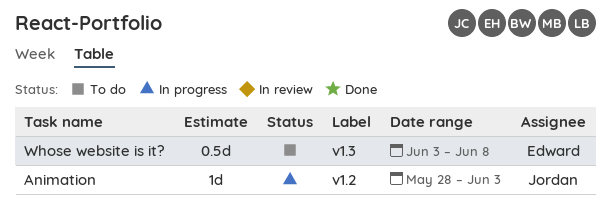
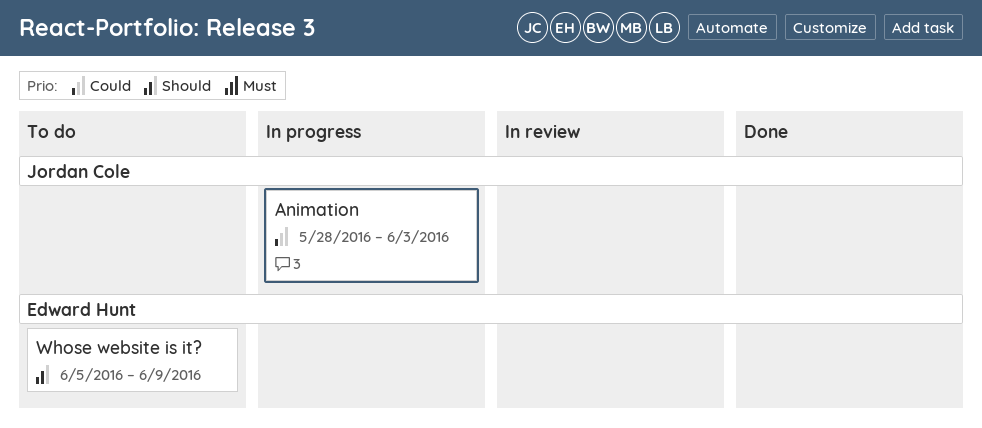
Whose website is it?, start: Jun 3 -> Jun 5
Whose website is it?, due: Jun 8 -> Jun 9

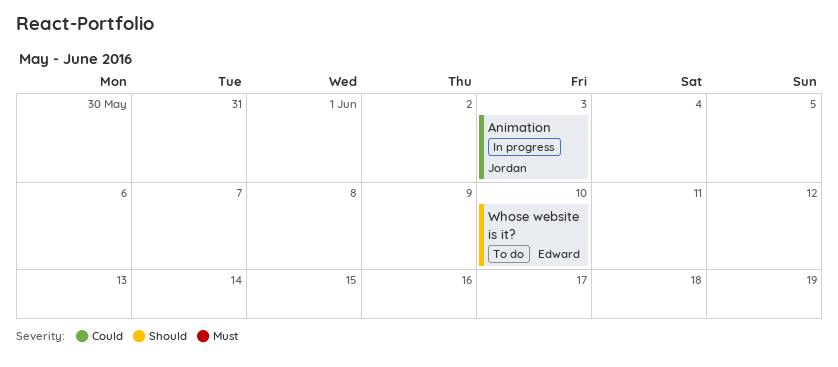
Whose website is it?, due: Jun 9 -> Jun 10

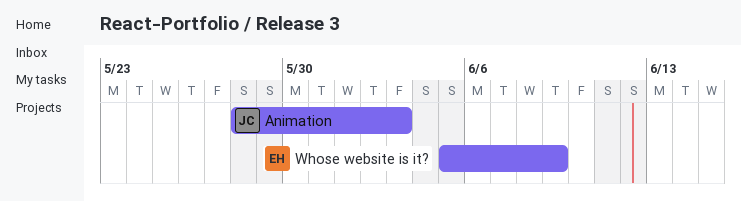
Whose website is it?, due: Jun 10 -> Jun 9

